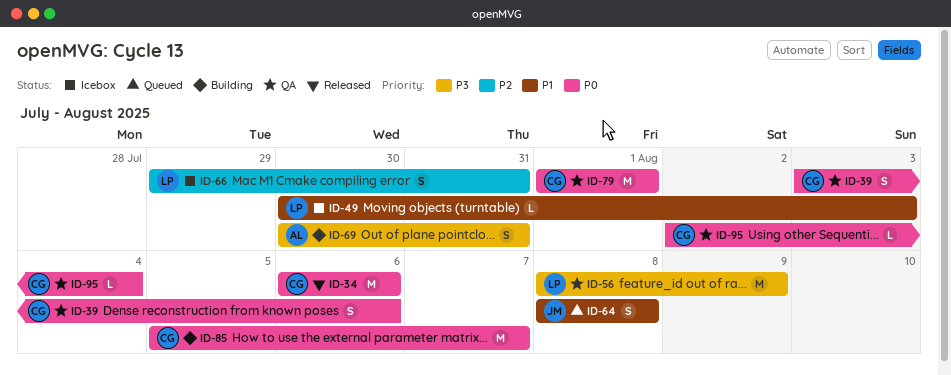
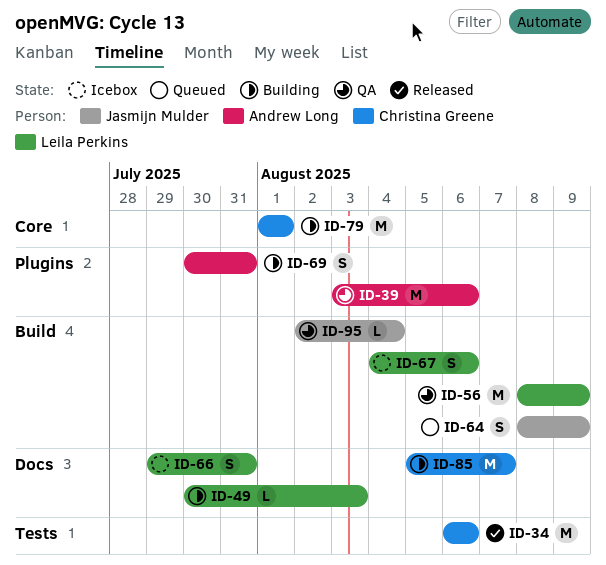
ID-39, owner: Christina Greene -> Andrew Long
ID-39, estimate: S -> M
ID-49, status: Icebox -> Building
ID-64, due: Aug 8 -> Aug 9
ID-67: none -> present
ID-79, status: QA -> Building
ID-95, owner: Christina Greene -> Jasmijn Mulder

